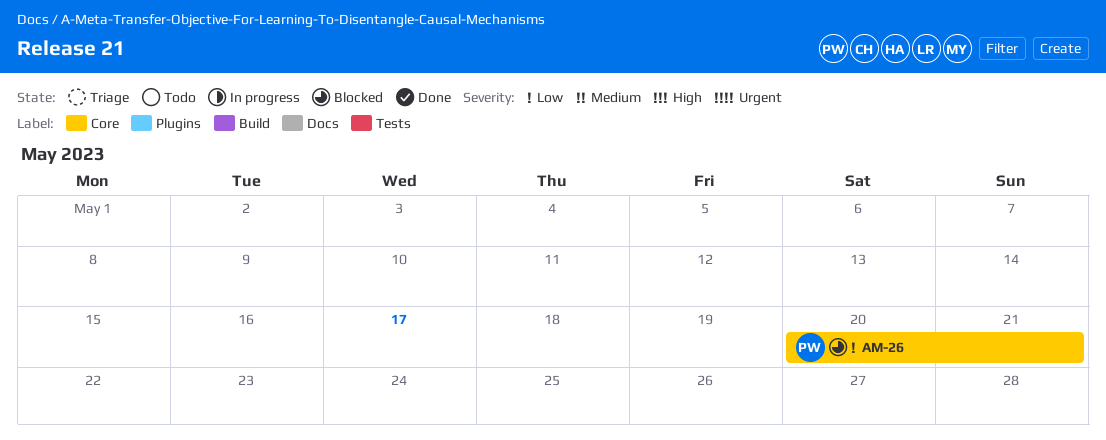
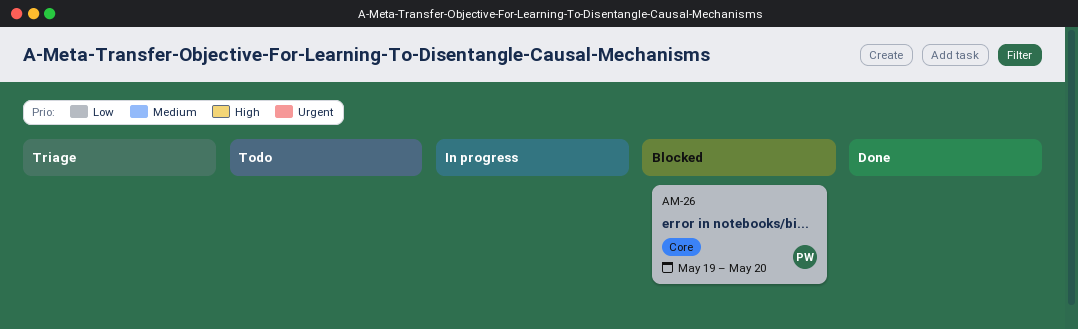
AM-26, start: May 20 -> May 19
AM-26, due: May 21 -> May 20

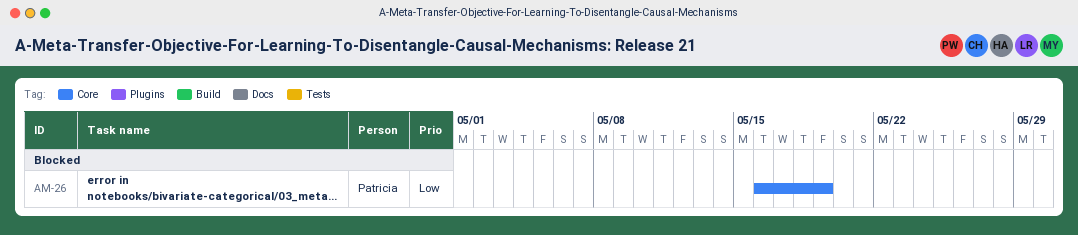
AM-26, start: May 19 -> May 16
AM-26, due: May 20 -> May 19

